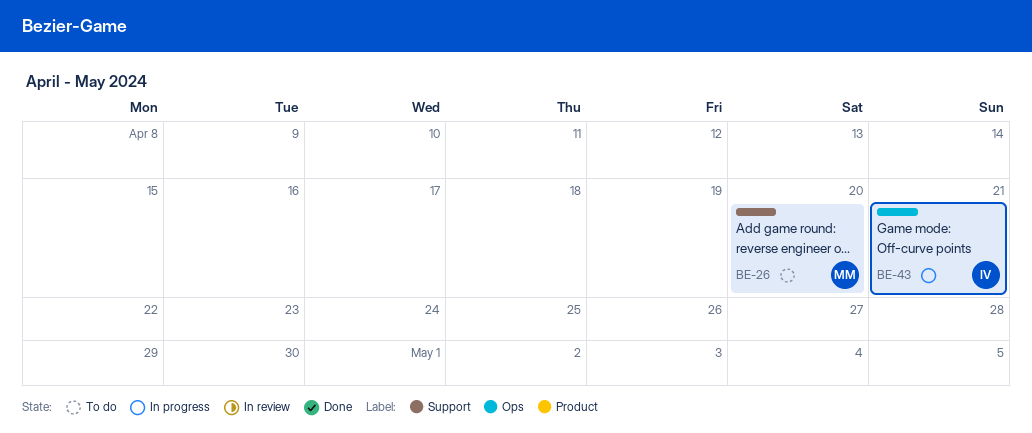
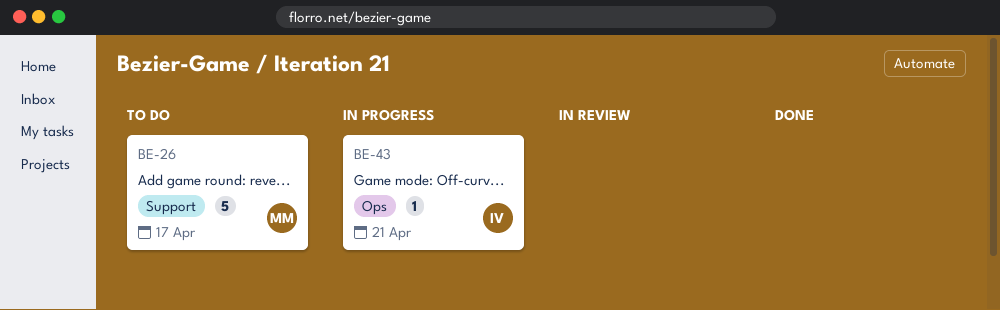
BE-26, due: Apr 20 -> Apr 17

